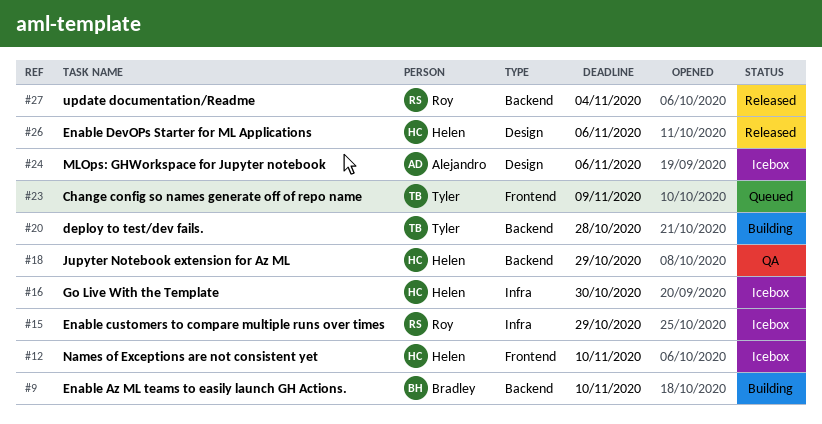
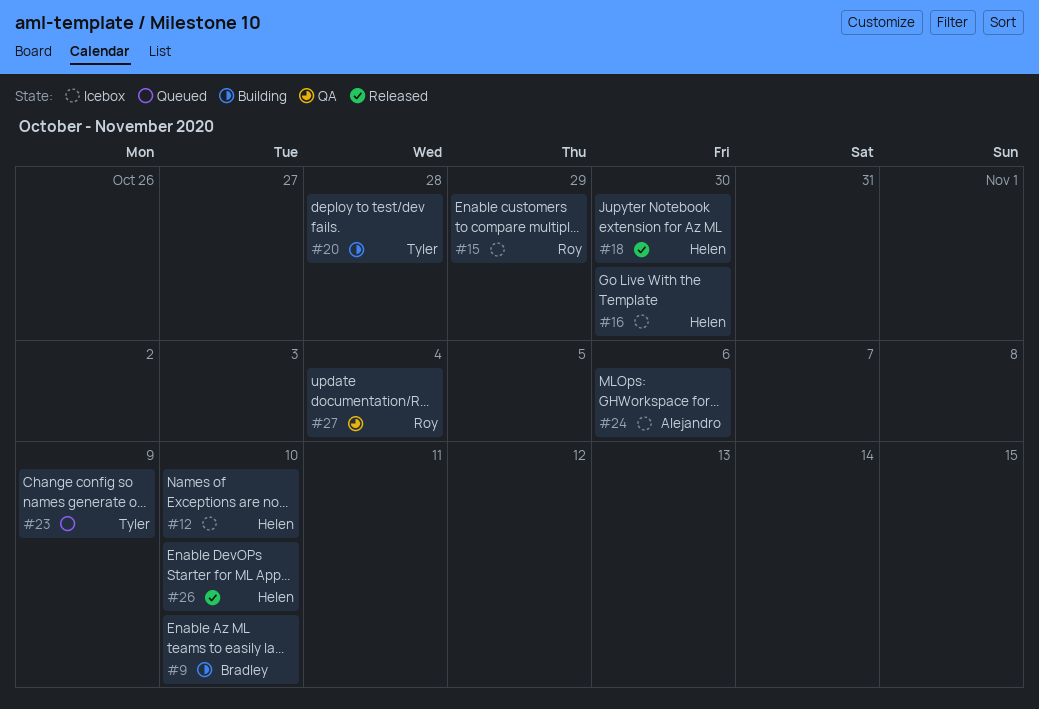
#18, status: QA -> Released
#18, due: Oct 29 -> Oct 30
#26, due: Nov 6 -> Nov 10
#27, status: Released -> QA

